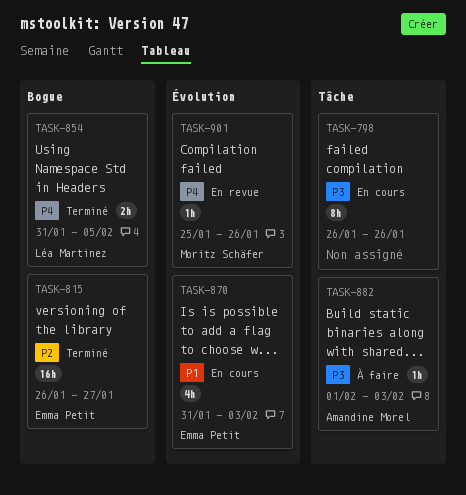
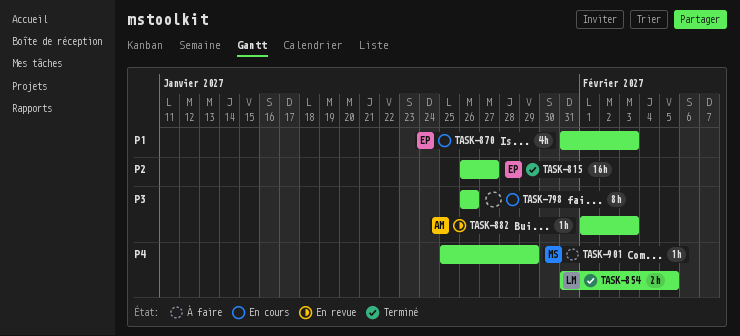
TASK-882, status: À faire -> En revue
TASK-901, status: En revue -> À faire
TASK-901, due: Jan 26 -> Jan 29

